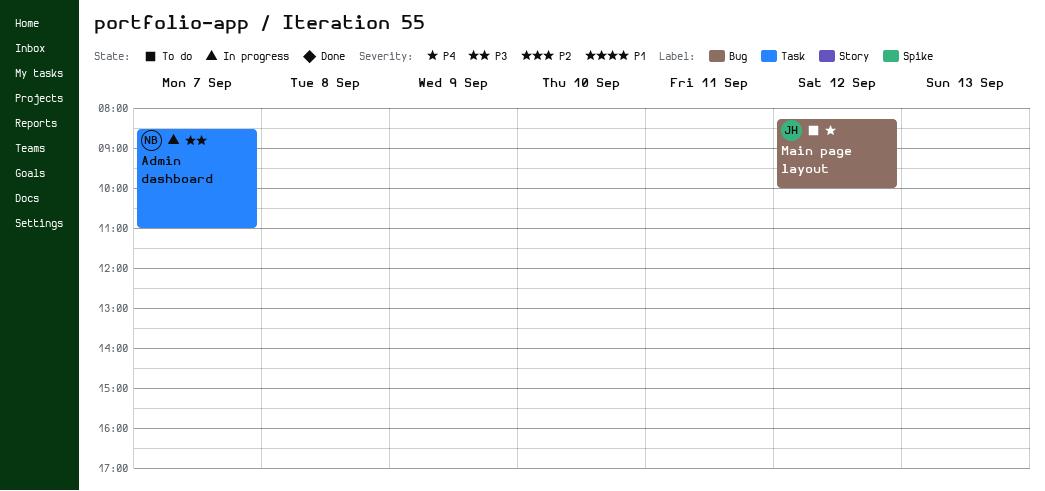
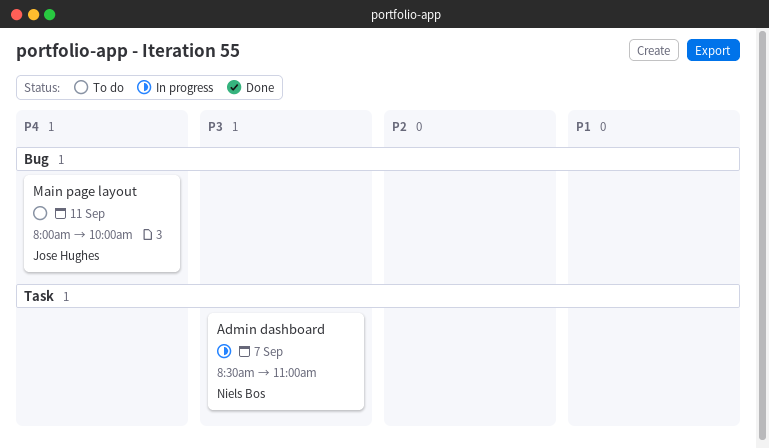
Main page layout, day: Sep 12 -> Sep 11
Main page layout, begins: 08:15 -> 08:00

